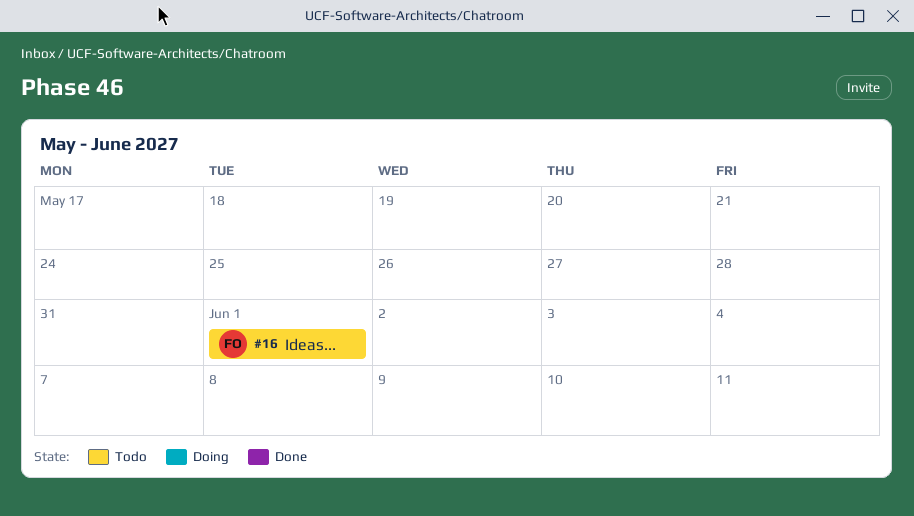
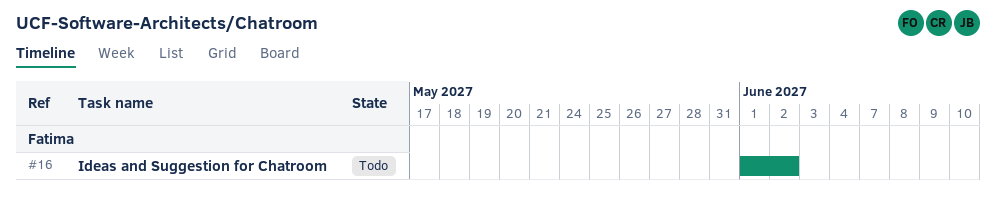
#16, due: Jun 1 -> Jun 2

